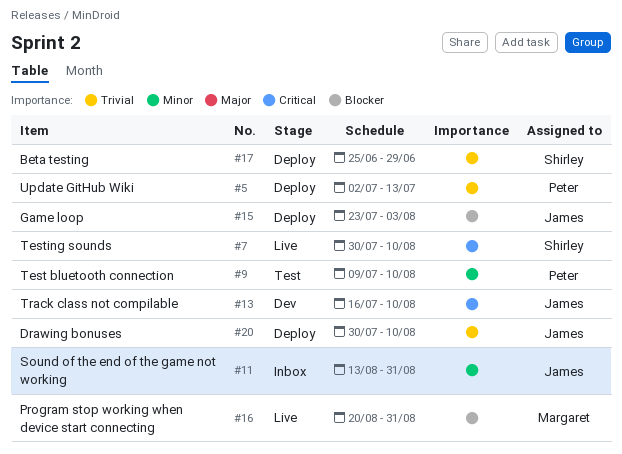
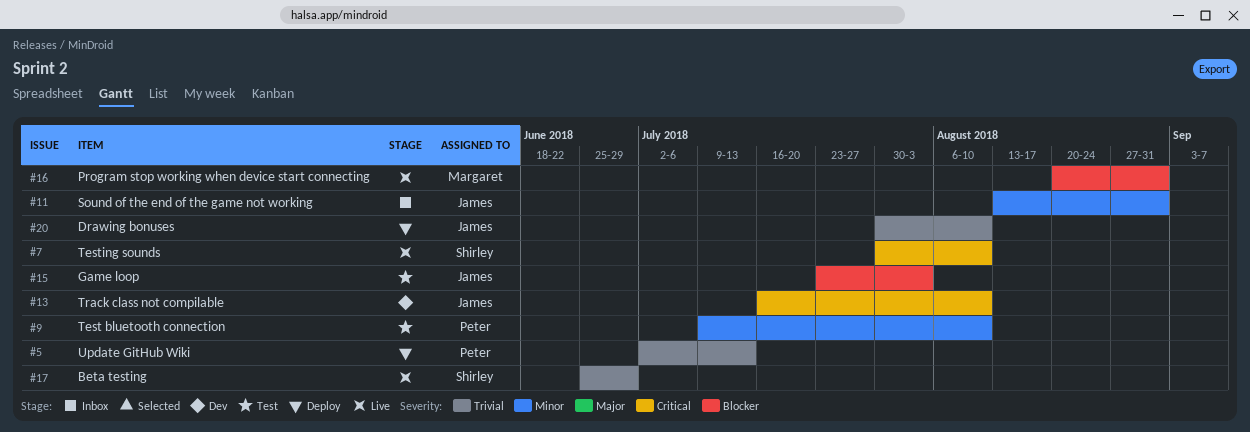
#15, status: Deploy -> Test
#17, status: Deploy -> Live

